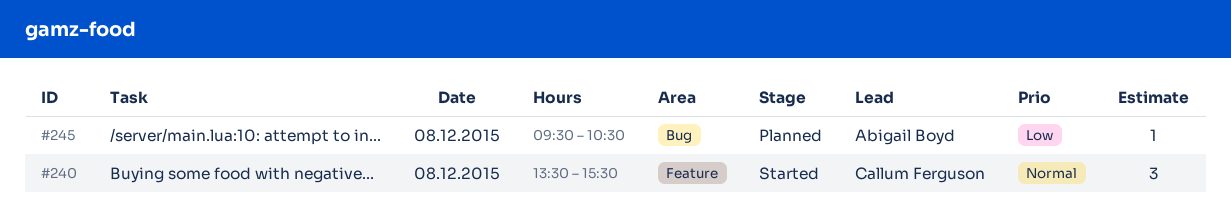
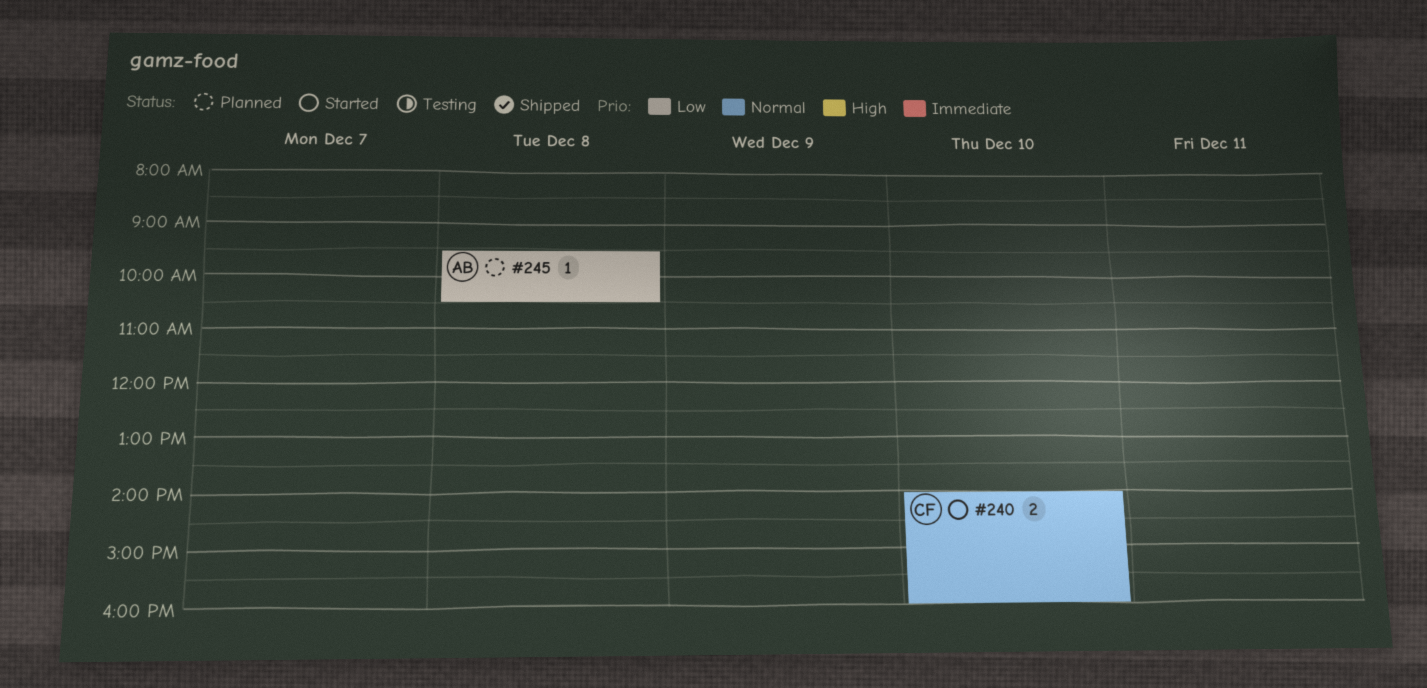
#240, estimate: 3 -> 2
#240, day: Dec 8 -> Dec 10
#240, begins: 13:30 -> 14:00
#240, ends: 15:30 -> 16:00

